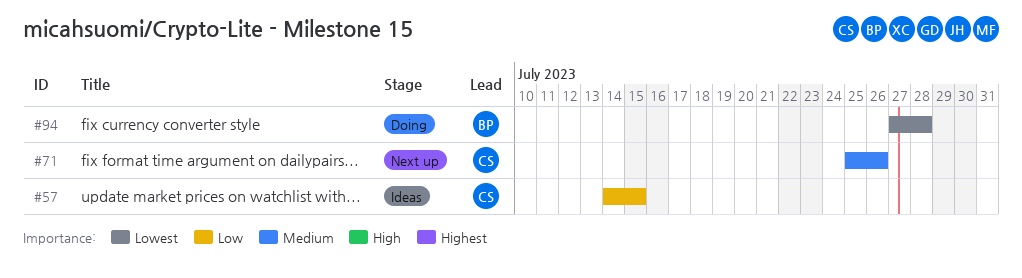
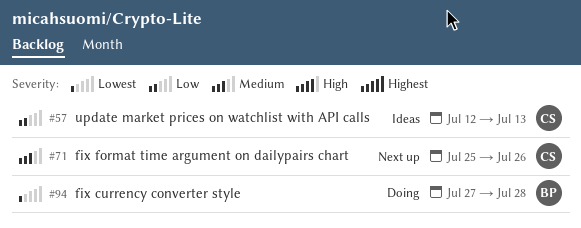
#57, start: Jul 14 -> Jul 12
#57, due: Jul 15 -> Jul 13

